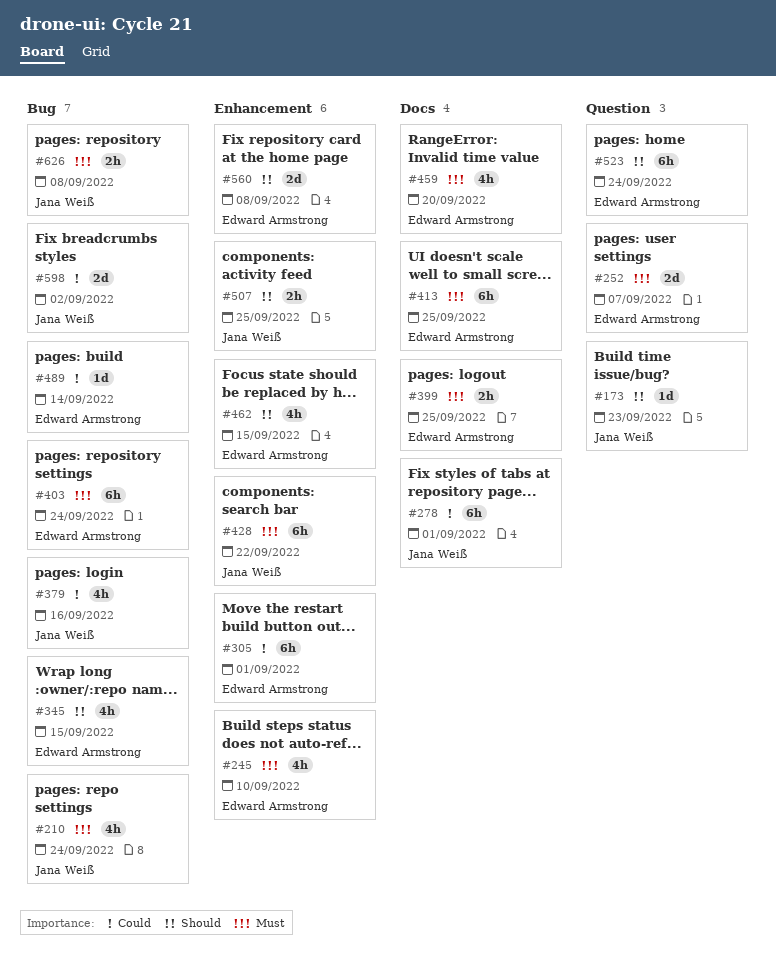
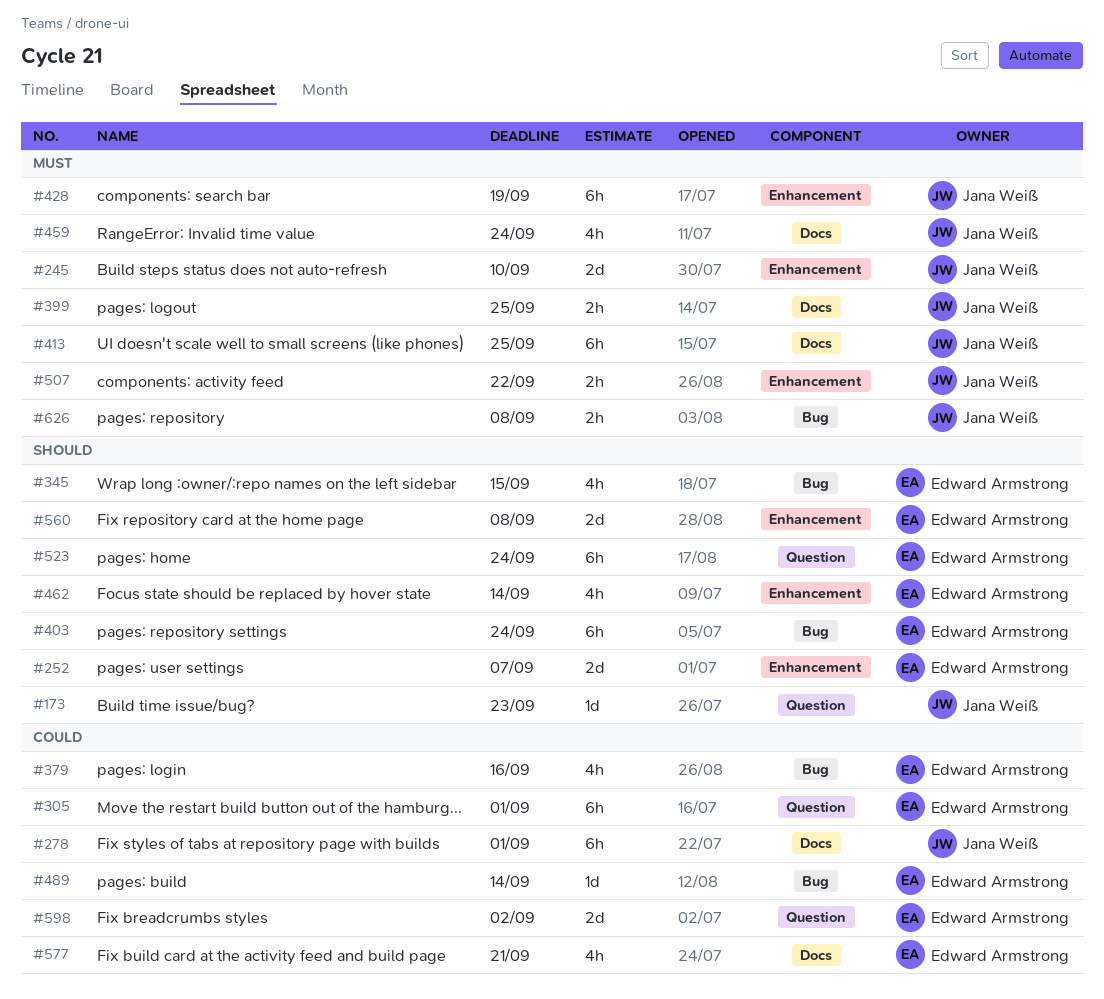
#210: present -> none
#245, owner: Edward Armstrong -> Jana Weiß
#245, estimate: 4h -> 2d
#252, priority: Must -> Should
#252, label: Question -> Enhancement
#305, label: Enhancement -> Question
#379, owner: Jana Weiß -> Edward Armstrong
#399, owner: Edward Armstrong -> Jana Weiß
#403, priority: Must -> Should
#413, owner: Edward Armstrong -> Jana Weiß
#428, due: Sep 22 -> Sep 19
#459, owner: Edward Armstrong -> Jana Weiß
#459, due: Sep 20 -> Sep 24
#462, due: Sep 15 -> Sep 14
#507, priority: Should -> Must
#507, due: Sep 25 -> Sep 22
#577: none -> present
#598, owner: Jana Weiß -> Edward Armstrong
#598, label: Bug -> Question

